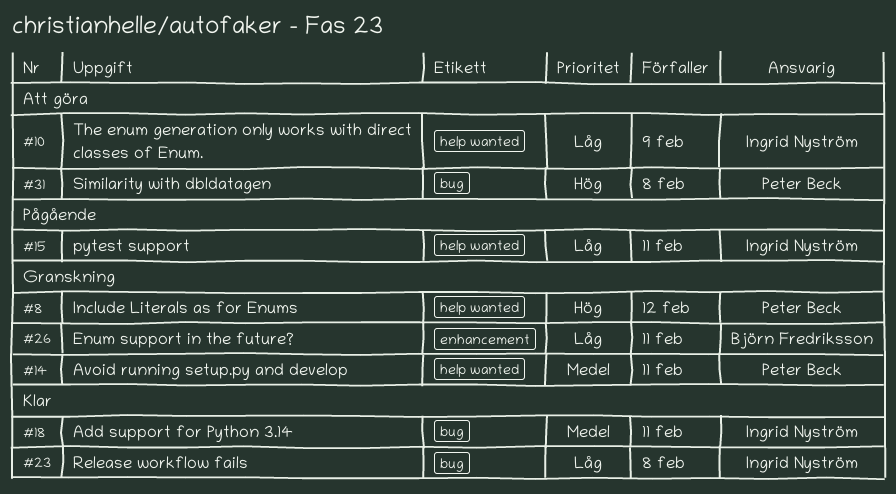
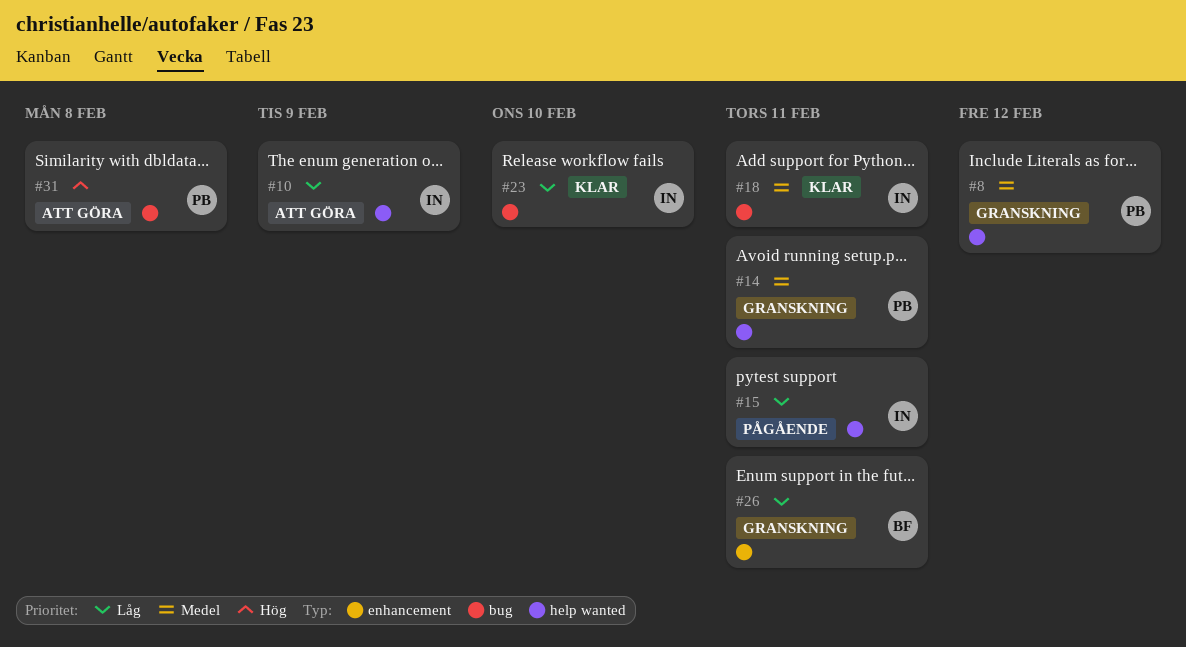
#8, priority: Hög -> Medel
#23, due: Feb 8 -> Feb 10

